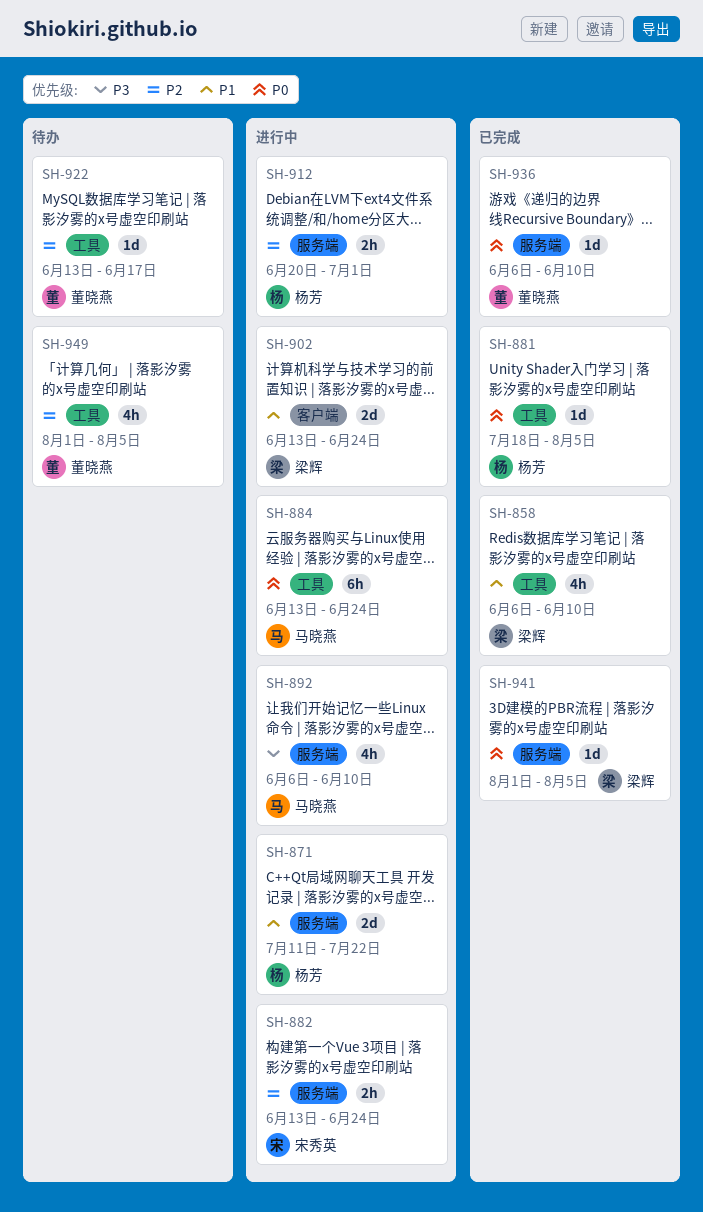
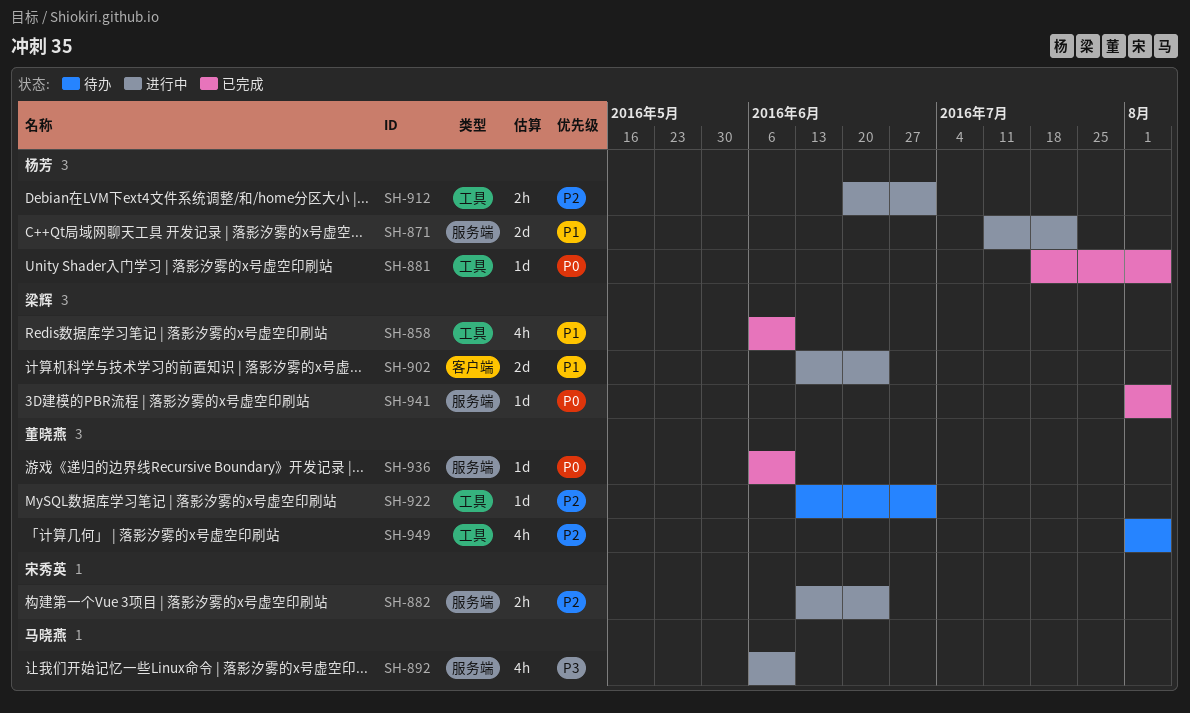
SH-884: present -> none
SH-912, label: 服务端 -> 工具
SH-922, due: Jun 17 -> Jul 1

